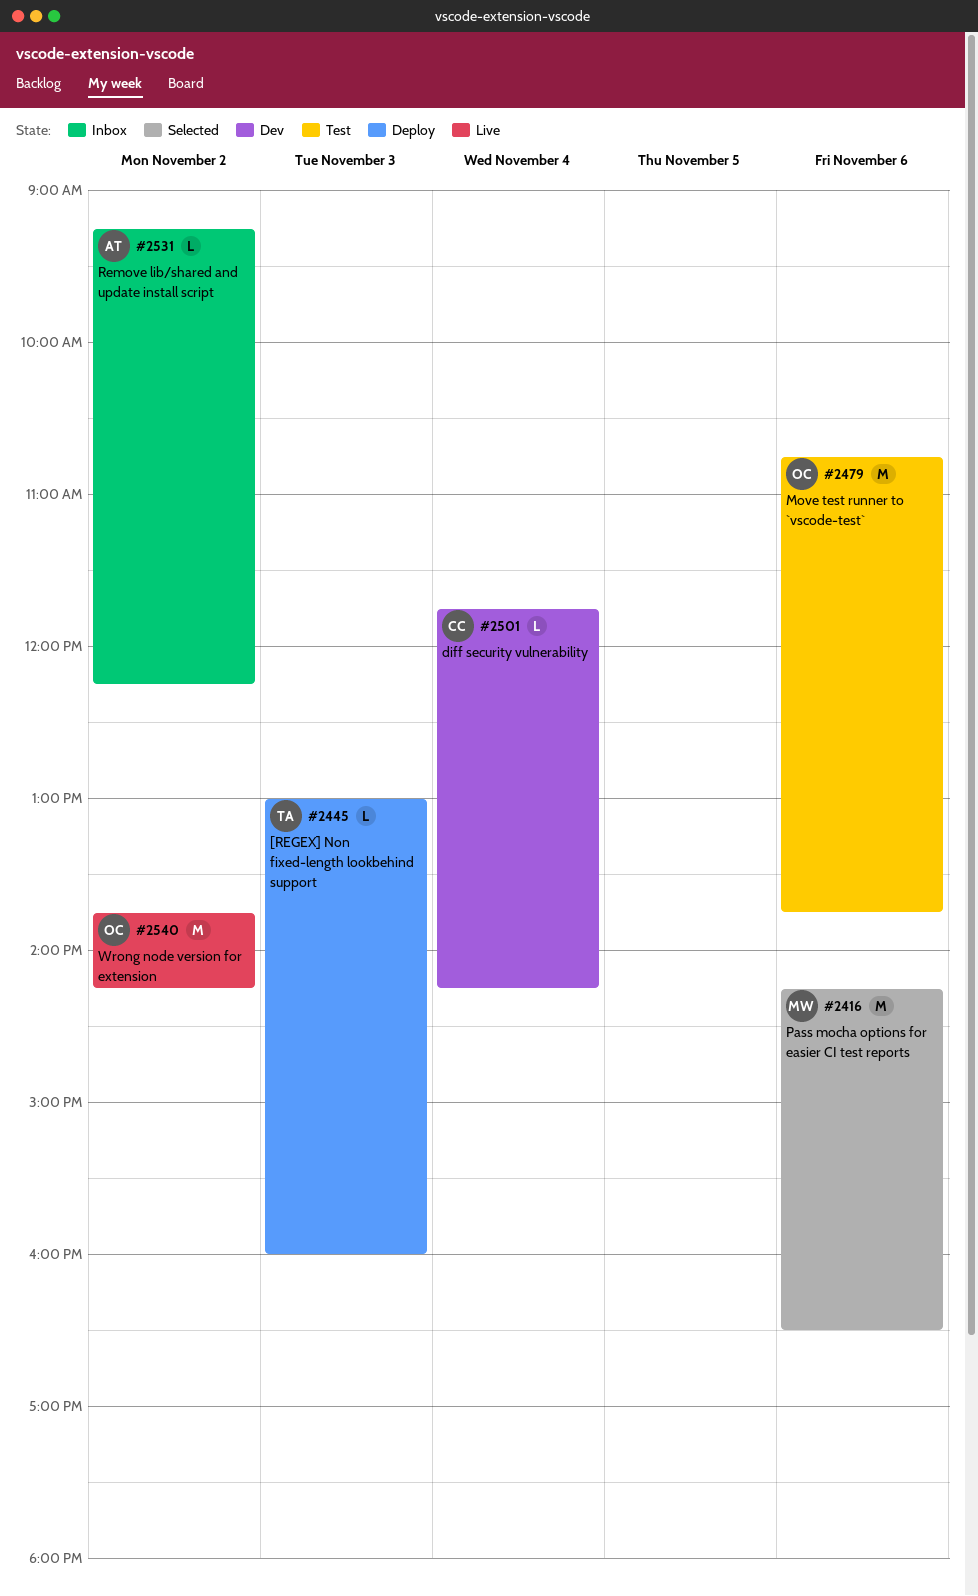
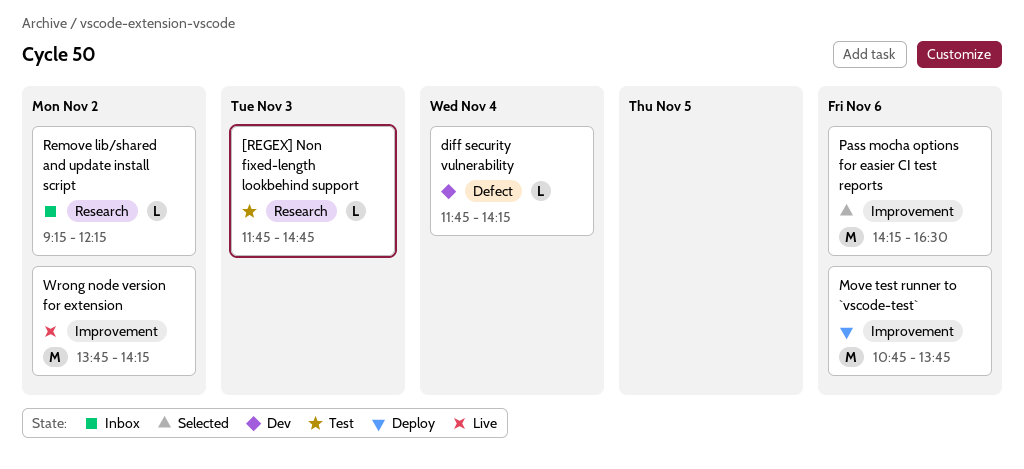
[REGEX] Non fixed-length lookbehind support, status: Deploy -> Test
[REGEX] Non fixed-length lookbehind support, begins: 13:00 -> 11:45
[REGEX] Non fixed-length lookbehind support, ends: 16:00 -> 14:45
Move test runner to `vscode-test`, status: Test -> Deploy

